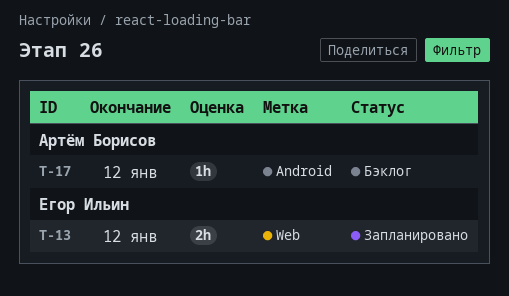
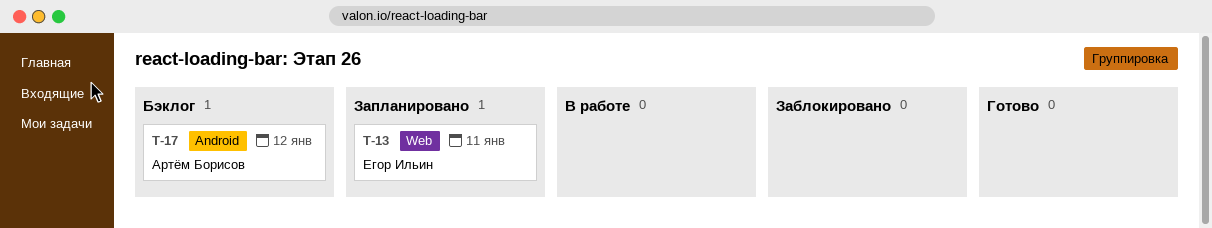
T-13, due: Jan 12 -> Jan 11

